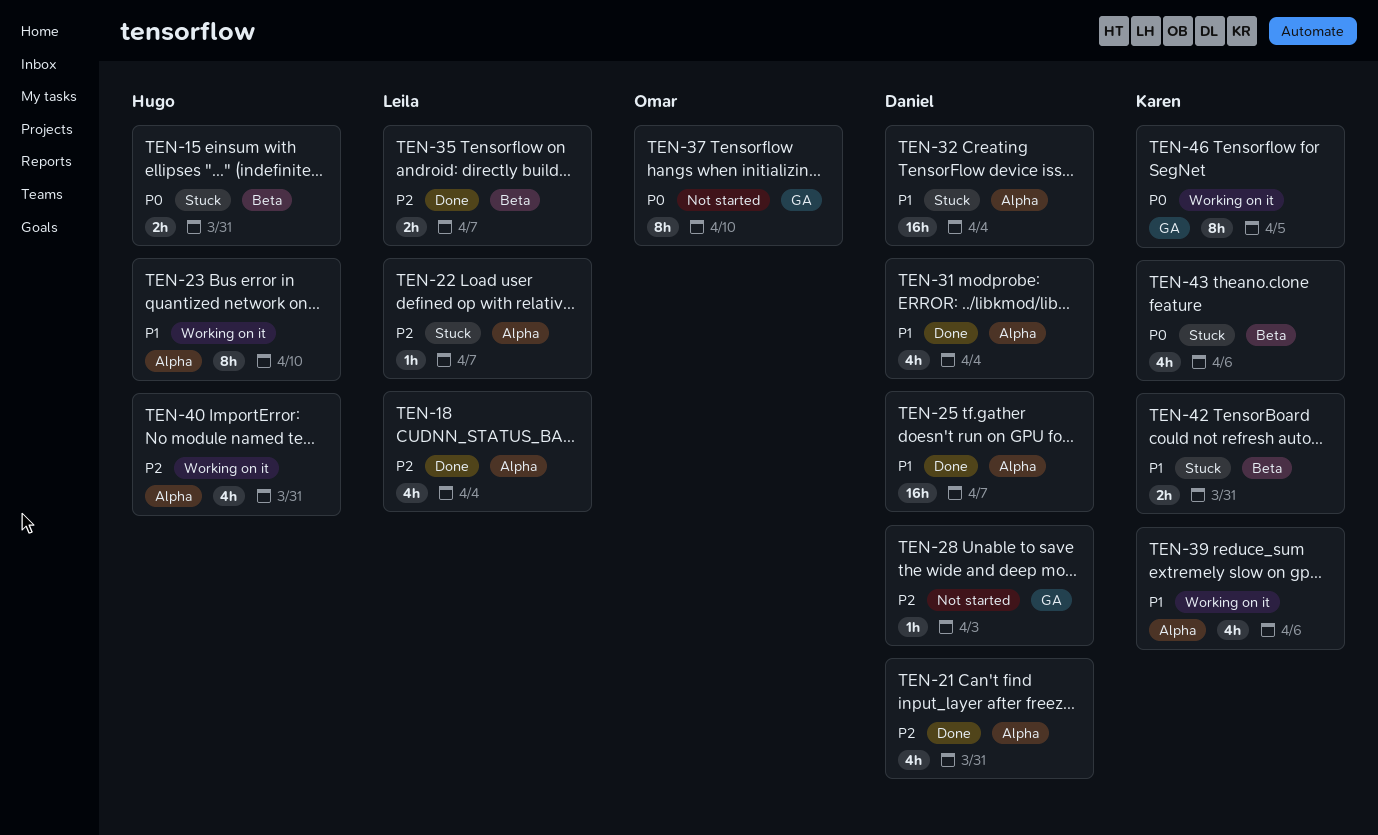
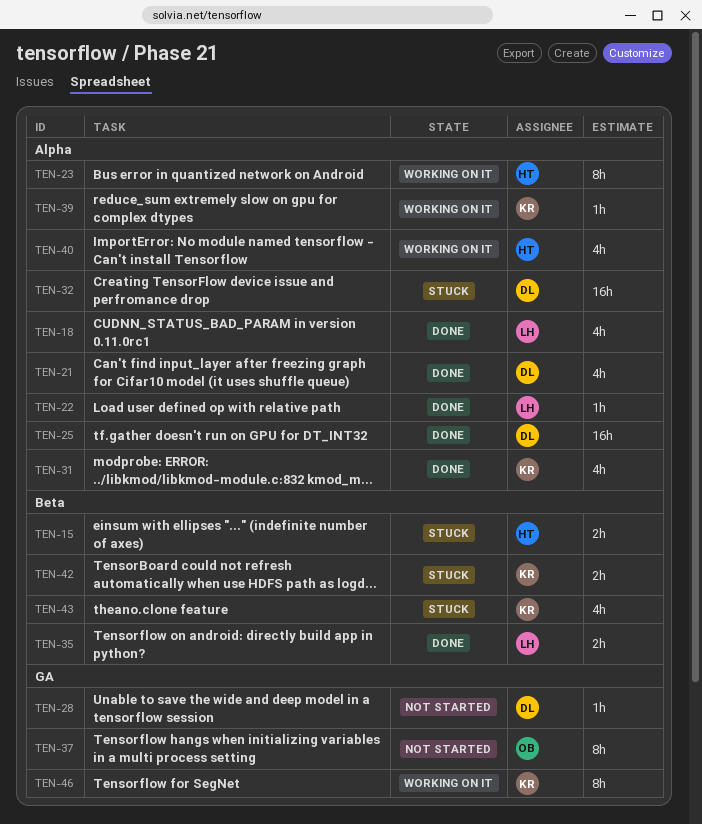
TEN-22, status: Stuck -> Done
TEN-31, owner: Daniel -> Karen
TEN-39, estimate: 4h -> 1h

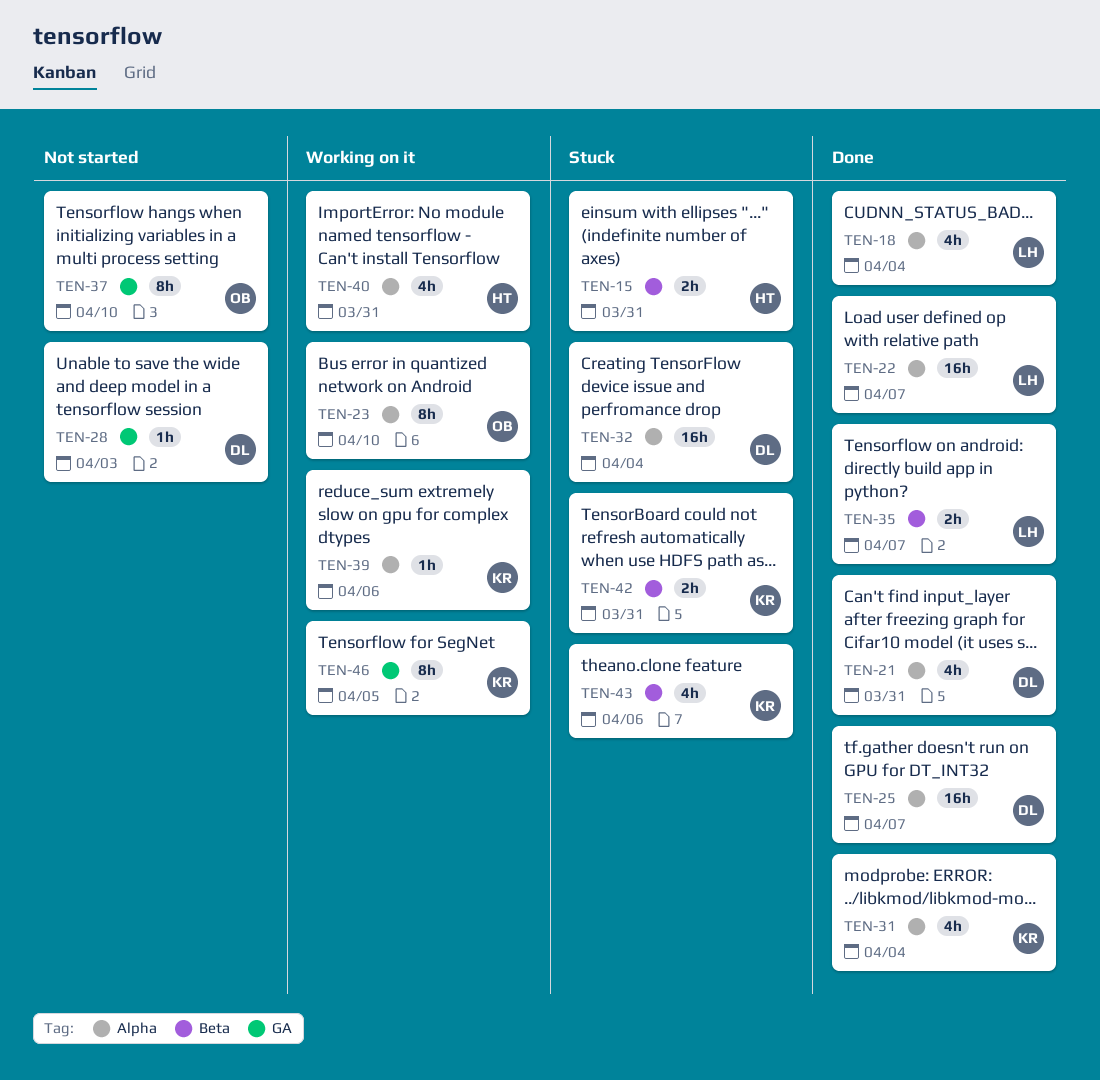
TEN-22, estimate: 1h -> 16h
TEN-23, owner: HT -> OB

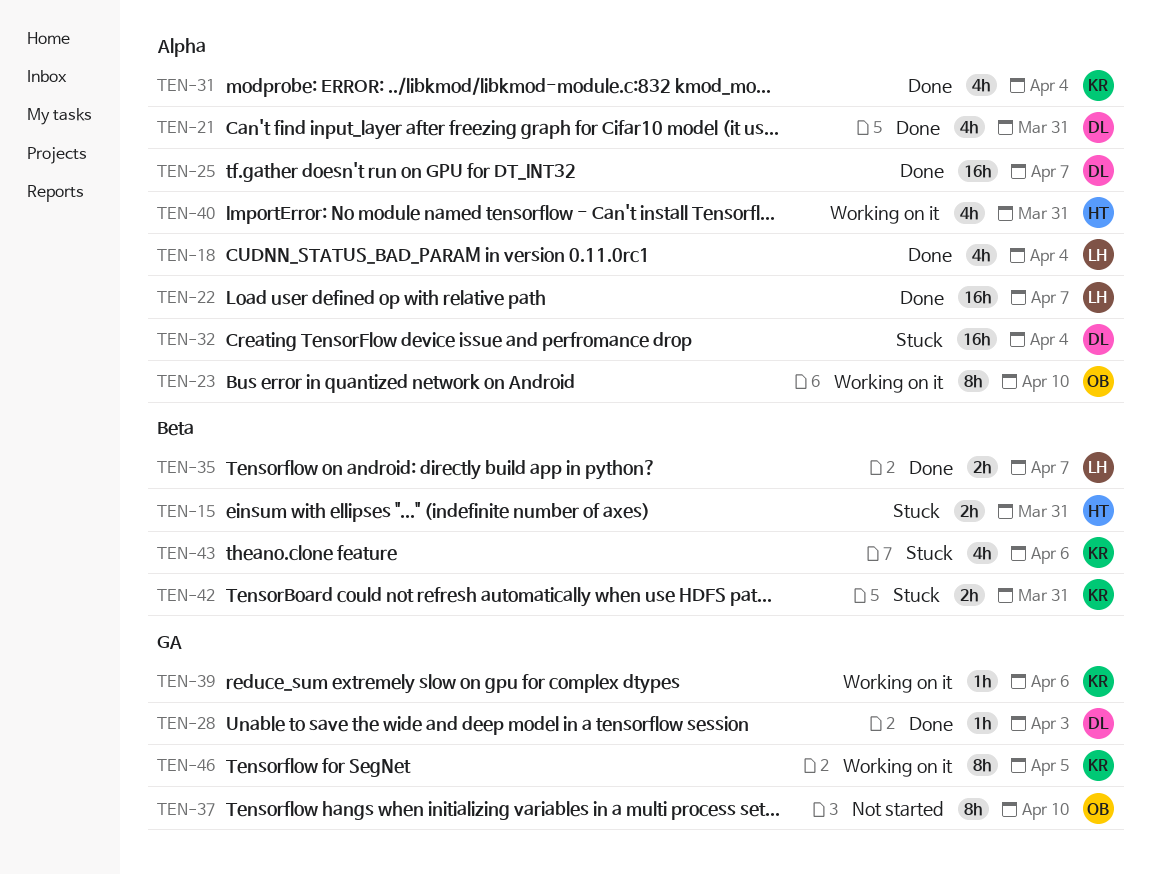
TEN-28, status: Not started -> Done
TEN-39, label: Alpha -> GA

